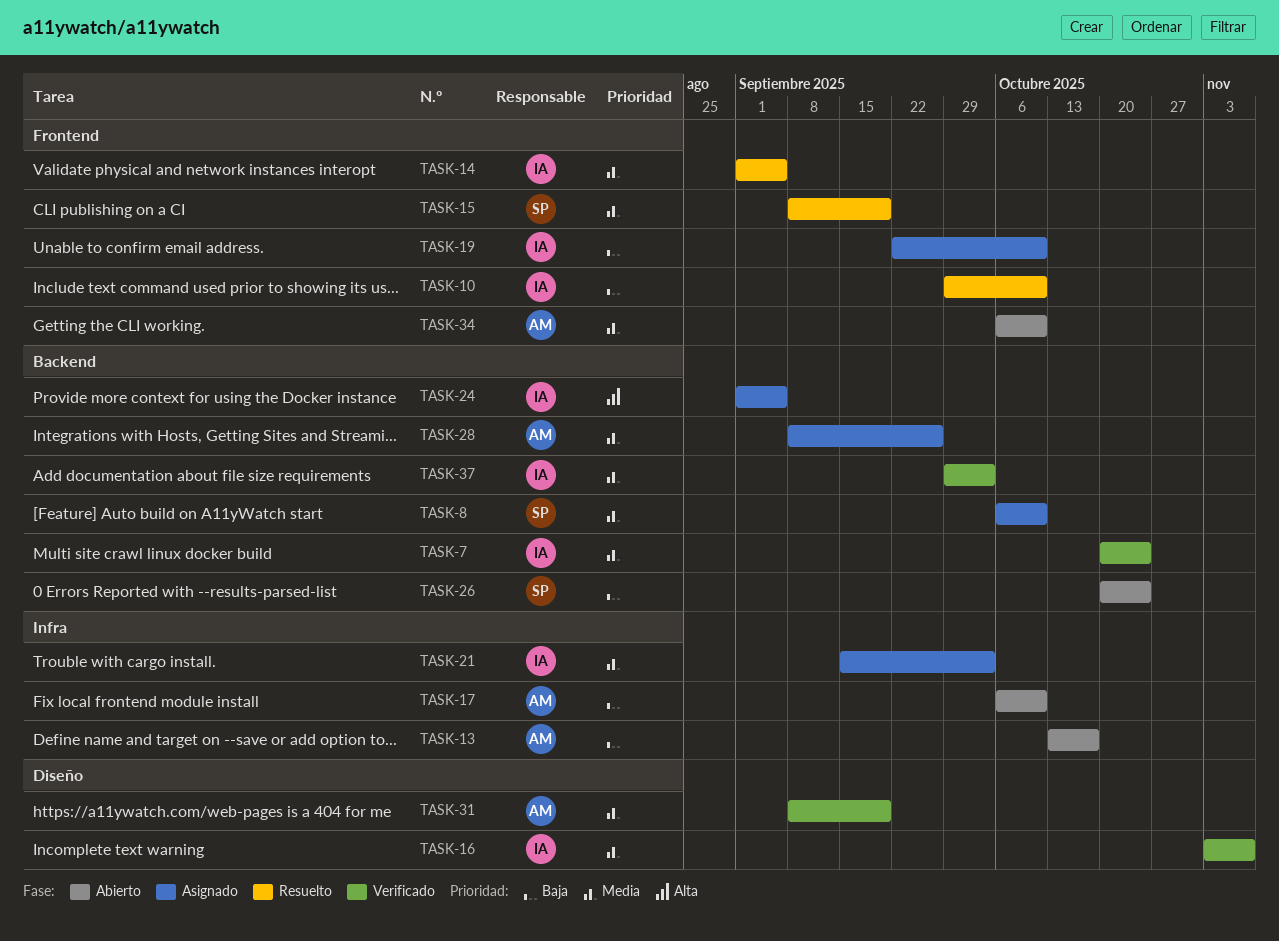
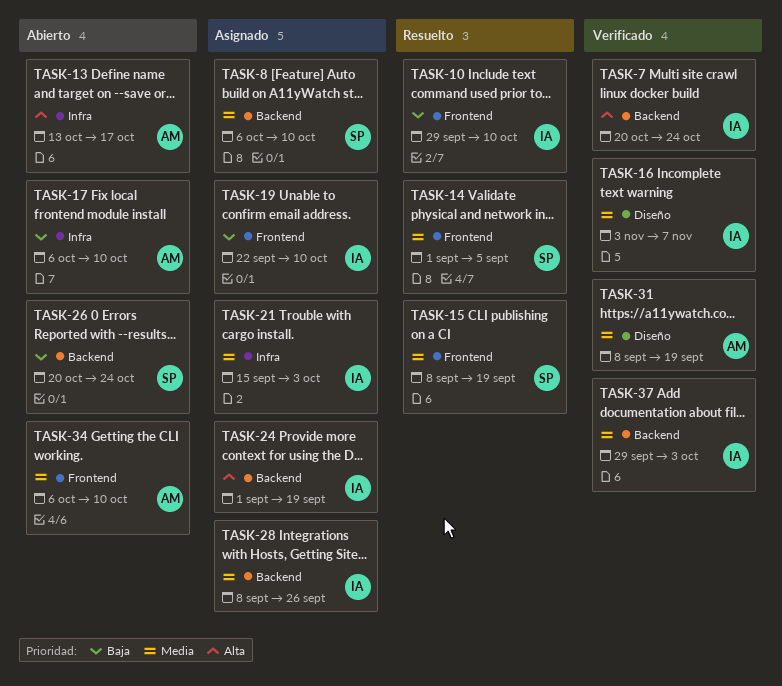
TASK-7, priority: Media -> Alta
TASK-13, priority: Baja -> Alta
TASK-14, owner: IA -> SP
TASK-24, due: Sep 5 -> Sep 19
TASK-28, owner: AM -> IA

